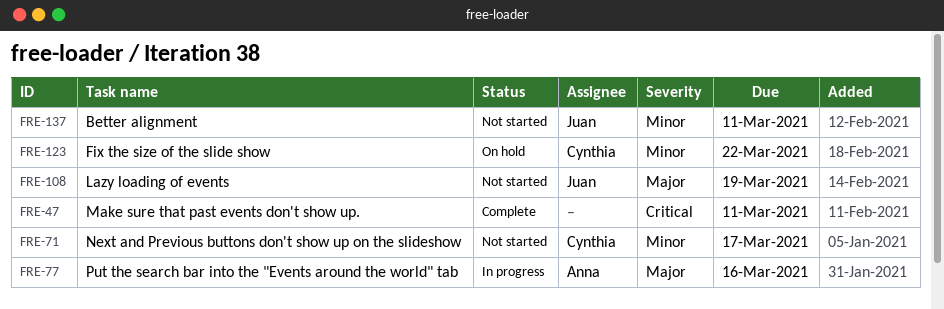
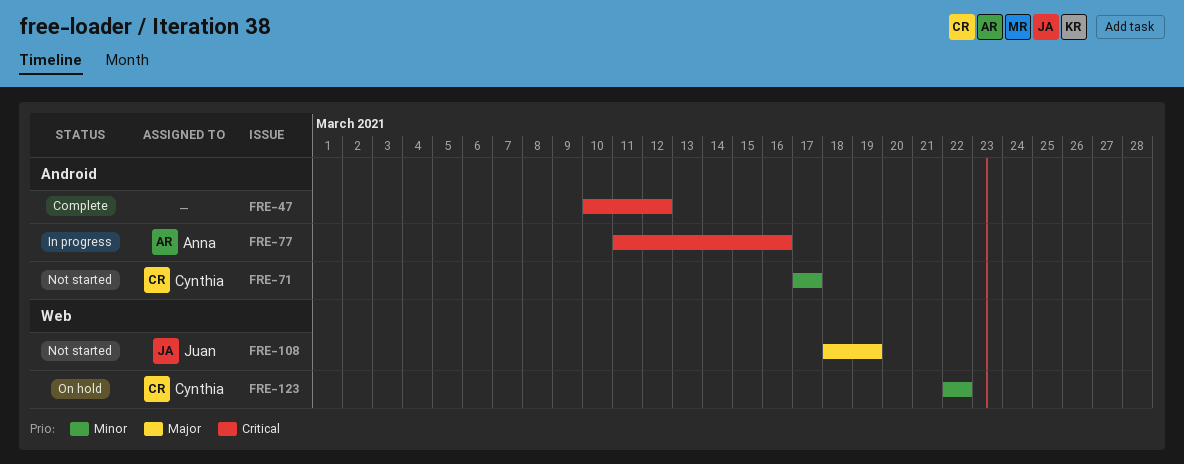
FRE-47, due: Mar 11 -> Mar 12
FRE-77, priority: Major -> Critical
FRE-137: present -> none

